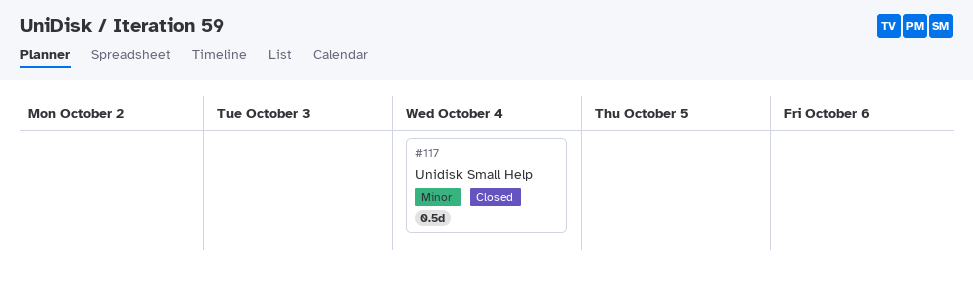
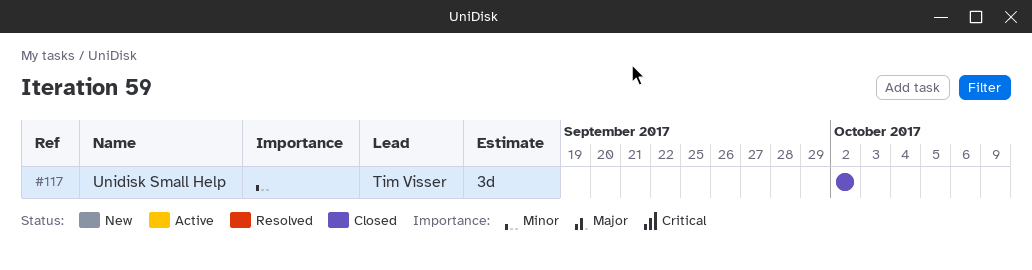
#117, estimate: 0.5d -> 3d
#117, due: Oct 4 -> Oct 2

